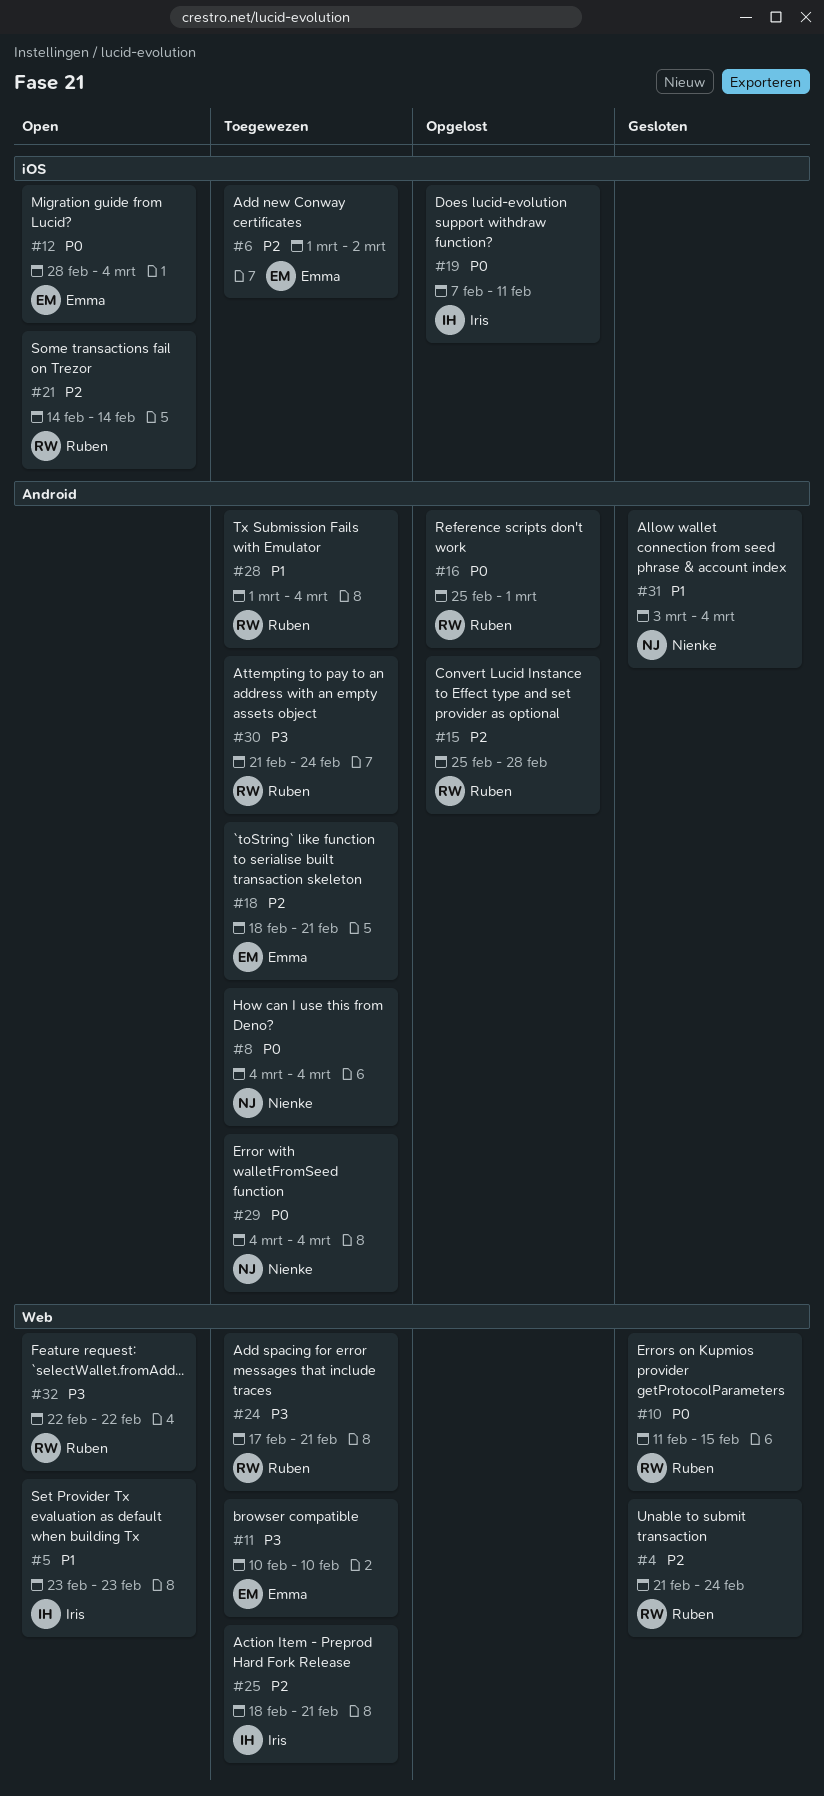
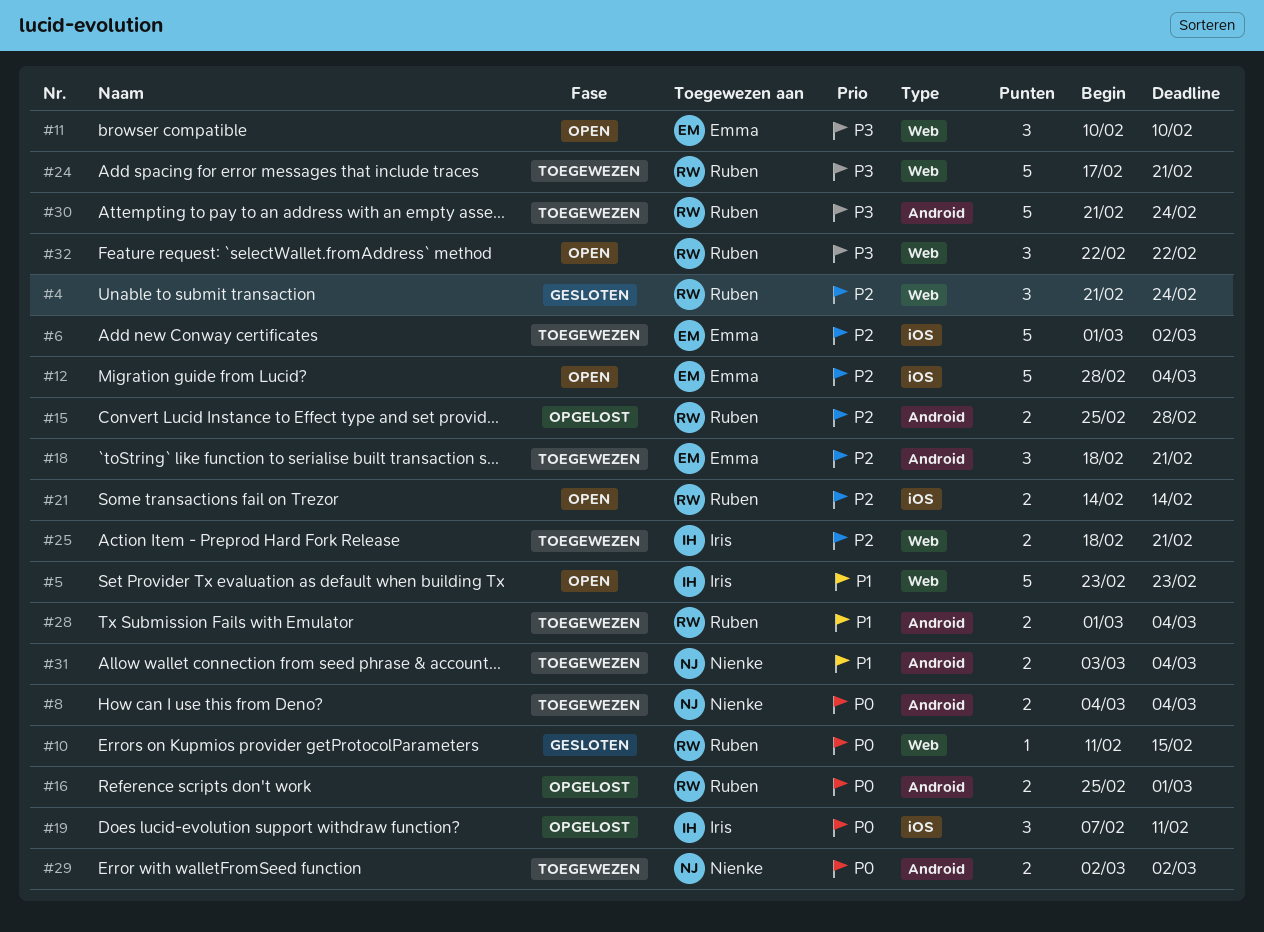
#11, status: Toegewezen -> Open
#12, priority: P0 -> P2
#29, start: Mar 4 -> Mar 2
#29, due: Mar 4 -> Mar 2
#31, status: Gesloten -> Toegewezen

